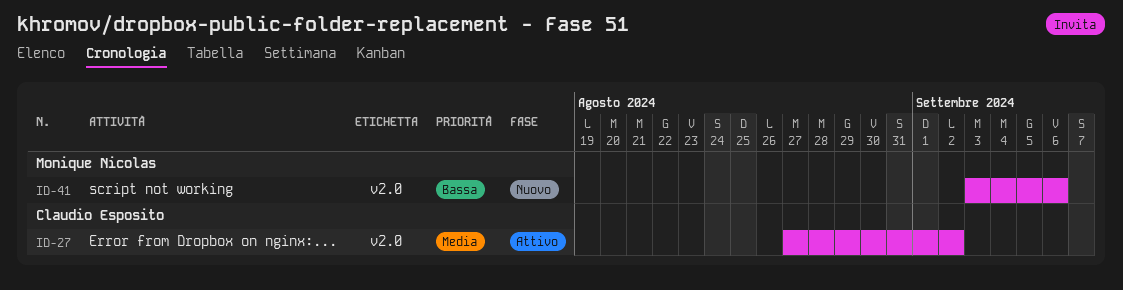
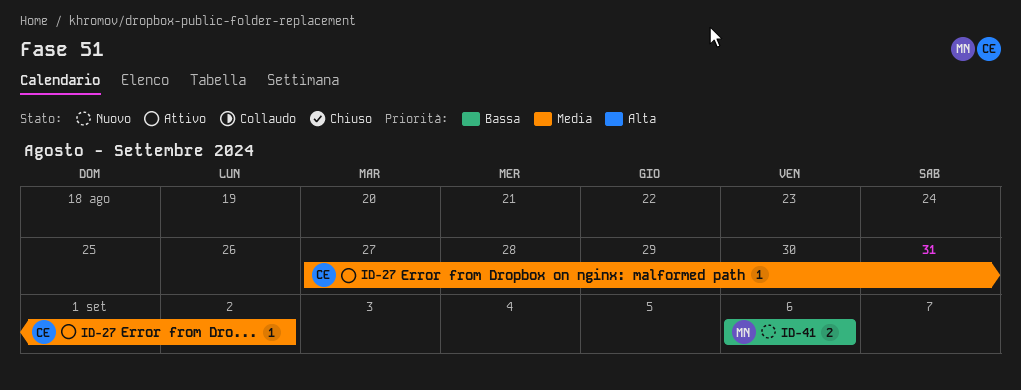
ID-41, start: Sep 3 -> Sep 6

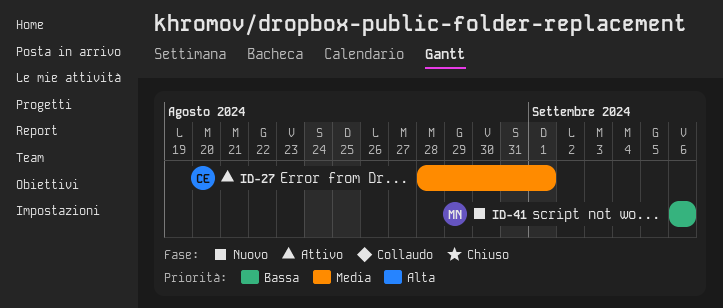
ID-27, start: Aug 27 -> Aug 28
ID-27, due: Sep 2 -> Sep 1

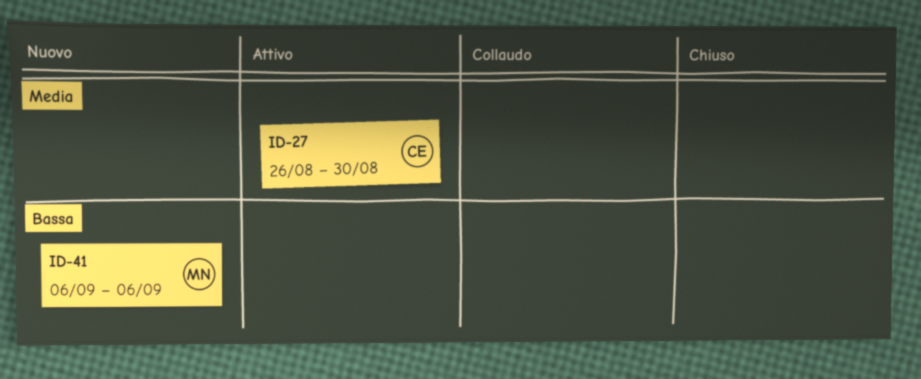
ID-27, start: Aug 28 -> Aug 26
ID-27, due: Sep 1 -> Aug 30

